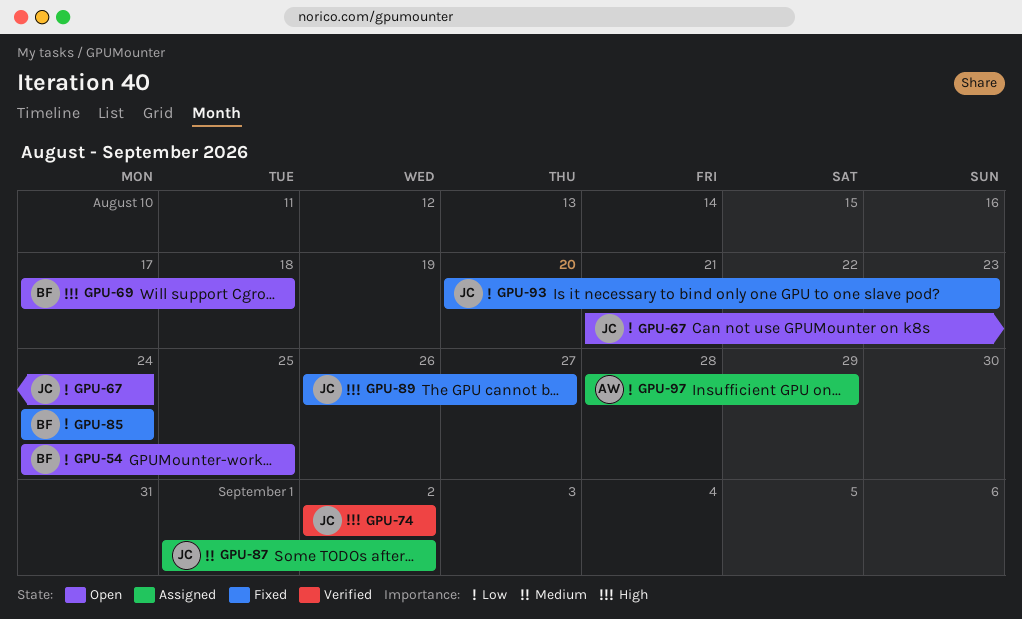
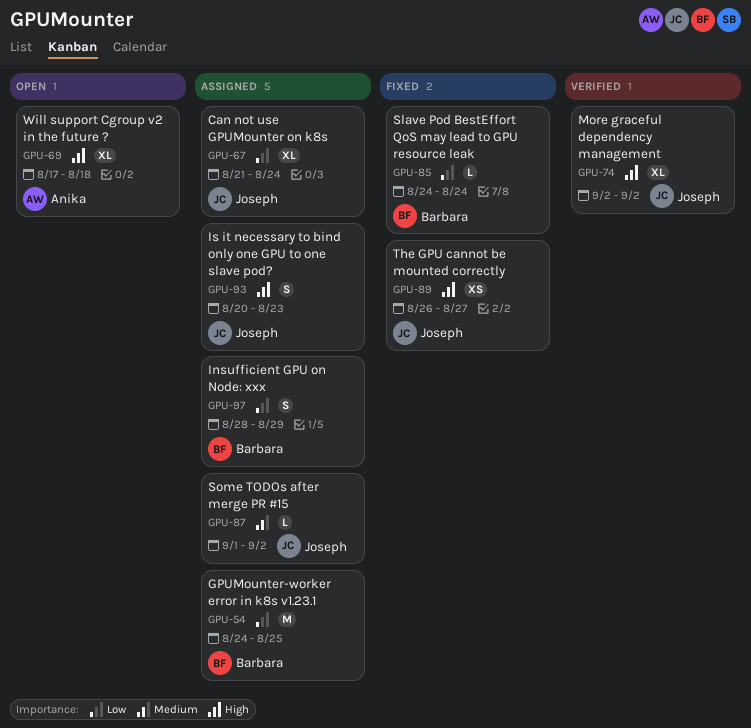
GPU-54, status: Open -> Assigned
GPU-67, status: Open -> Assigned
GPU-69, owner: Barbara -> Anika
GPU-93, status: Fixed -> Assigned
GPU-93, priority: Low -> High
GPU-97, owner: Anika -> Barbara

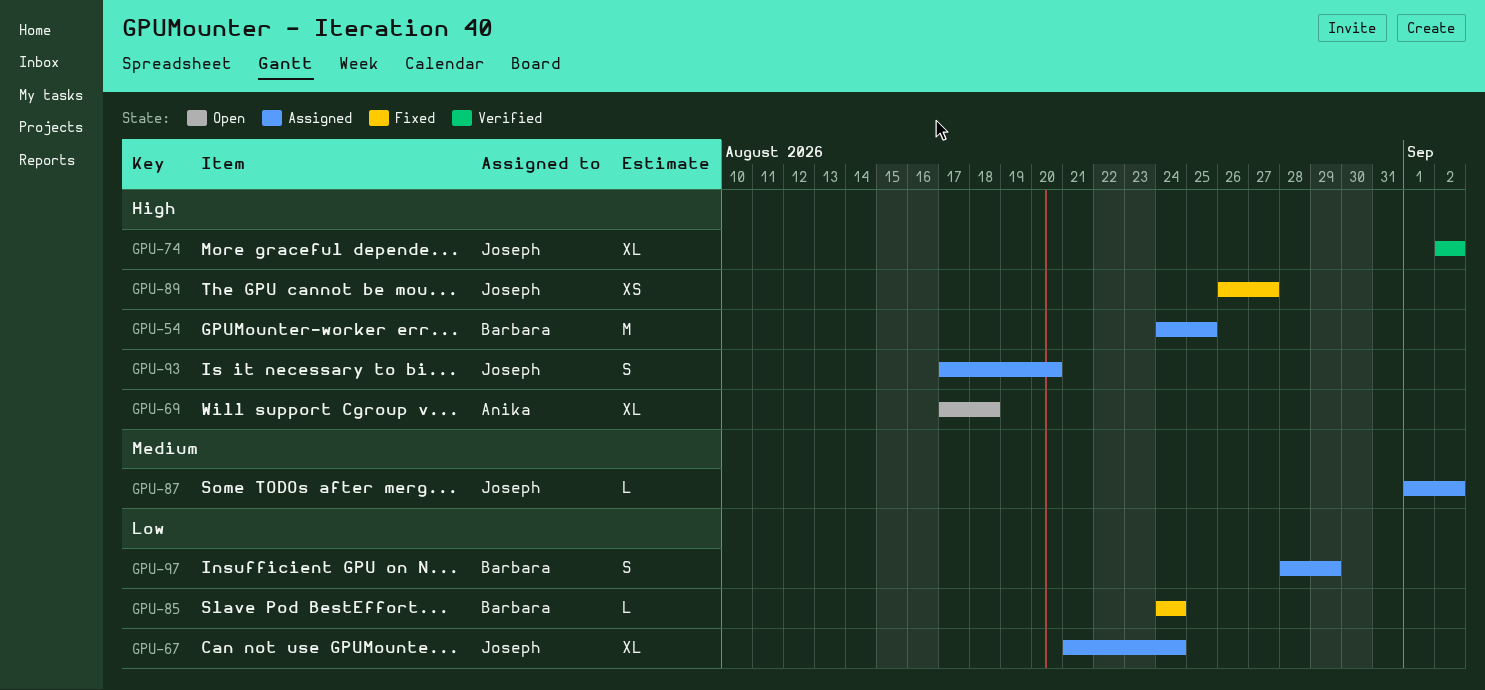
GPU-54, priority: Low -> High
GPU-93, start: Aug 20 -> Aug 17
GPU-93, due: Aug 23 -> Aug 20

